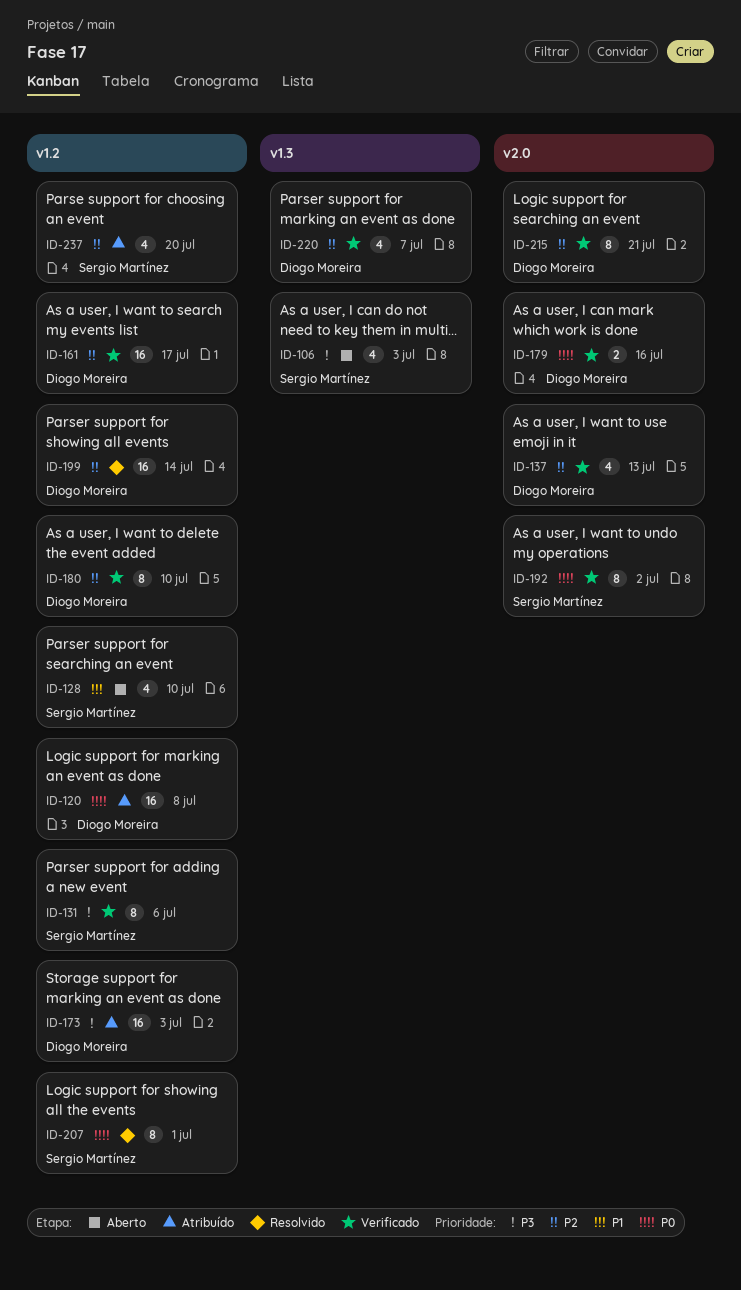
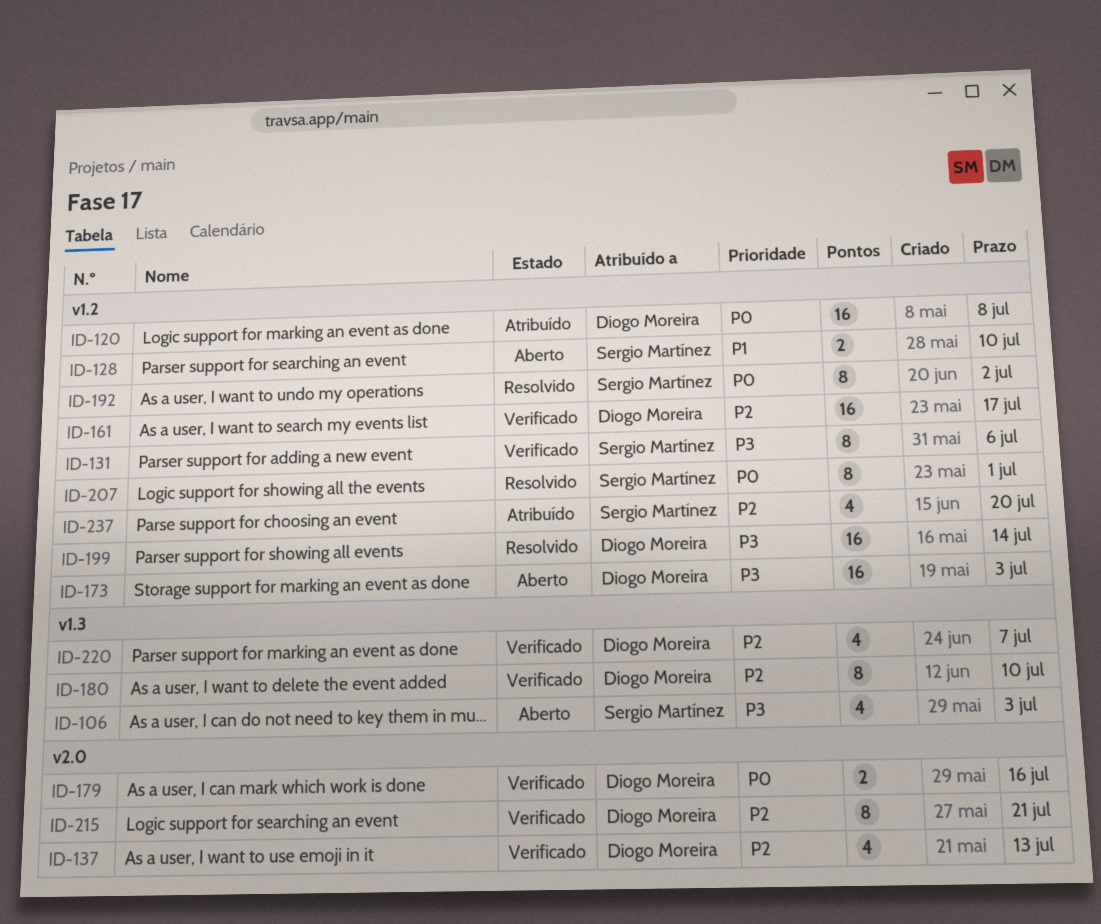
ID-128, estimate: 4 -> 2
ID-173, status: Atribuído -> Aberto
ID-180, label: v1.2 -> v1.3
ID-192, status: Verificado -> Resolvido
ID-192, label: v2.0 -> v1.2
ID-199, priority: P2 -> P3

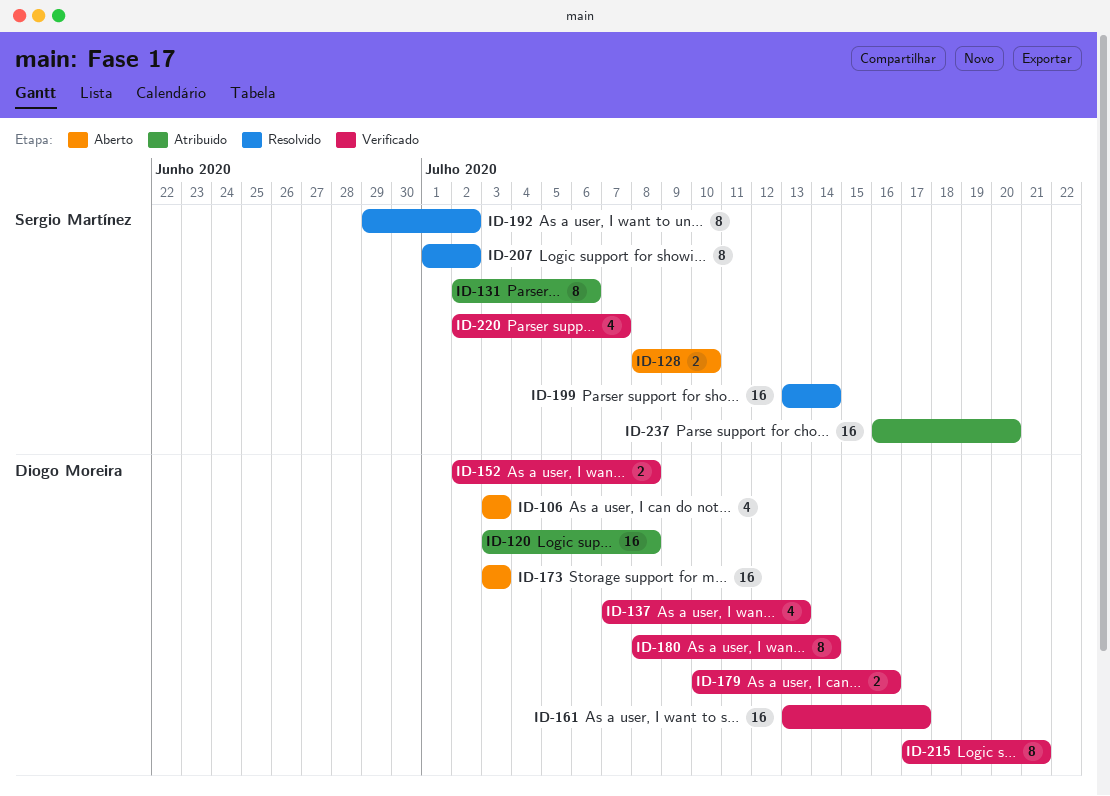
ID-106, owner: Sergio Martínez -> Diogo Moreira
ID-131, status: Verificado -> Atribuído
ID-152: none -> present
ID-180, due: Jul 10 -> Jul 14
ID-199, owner: Diogo Moreira -> Sergio Martínez
ID-207, due: Jul 1 -> Jul 2
ID-220, owner: Diogo Moreira -> Sergio Martínez
ID-237, estimate: 4 -> 16

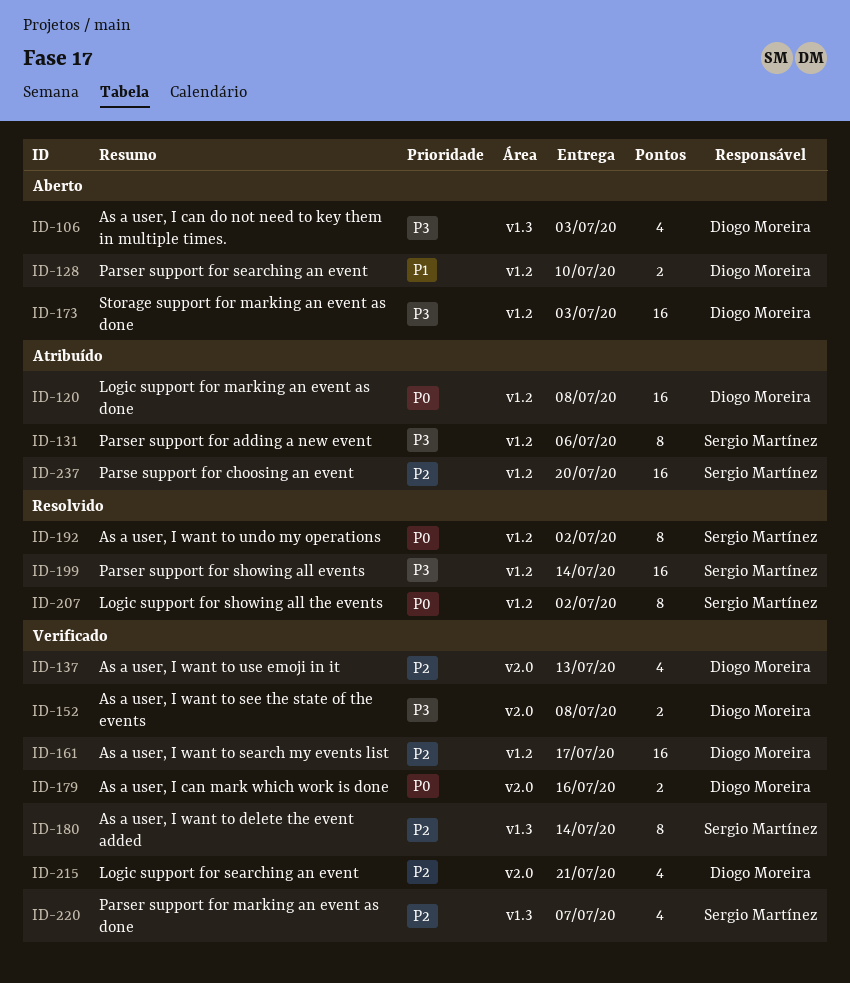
ID-128, owner: Sergio Martínez -> Diogo Moreira
ID-180, owner: Diogo Moreira -> Sergio Martínez
ID-215, estimate: 8 -> 4

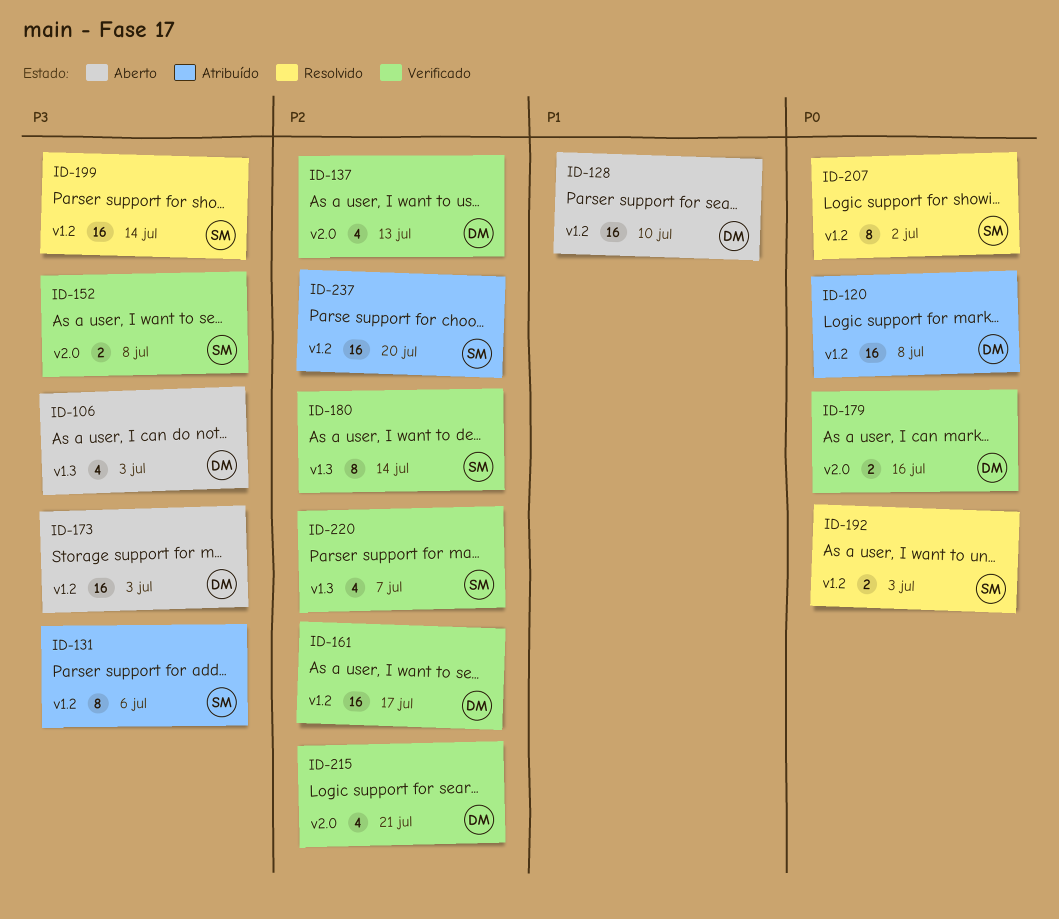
ID-128, estimate: 2 -> 16
ID-152, owner: Diogo Moreira -> Sergio Martínez
ID-192, estimate: 8 -> 2
ID-192, due: Jul 2 -> Jul 3

